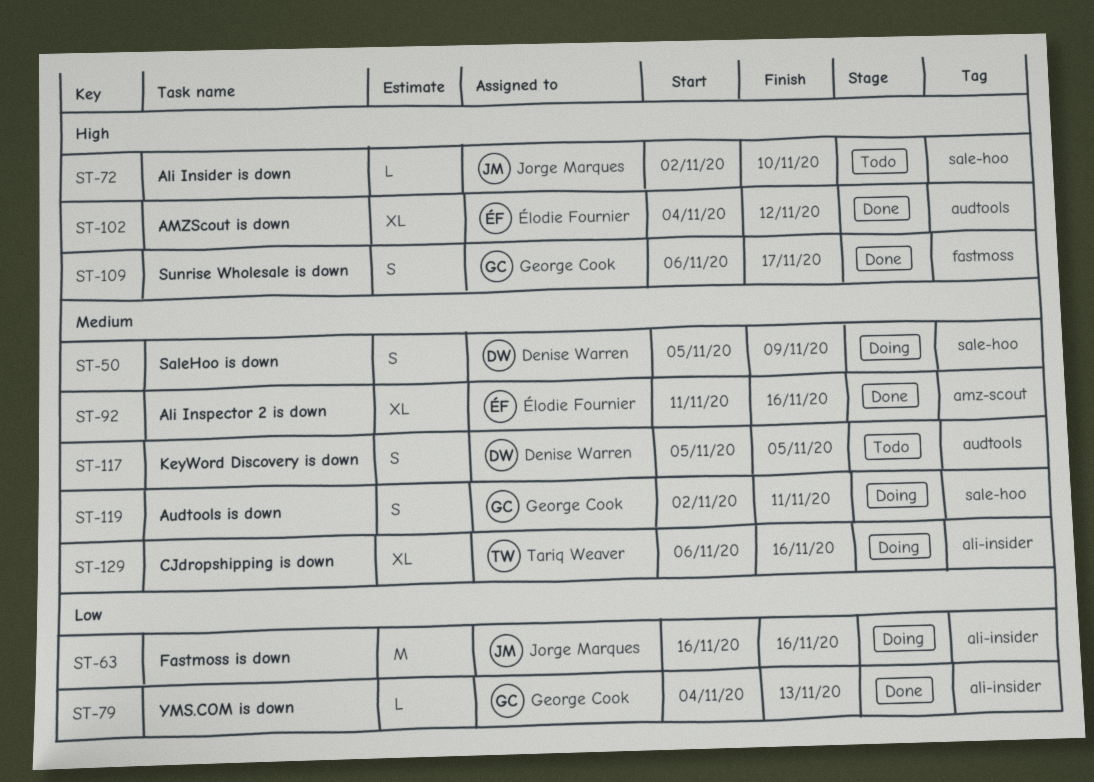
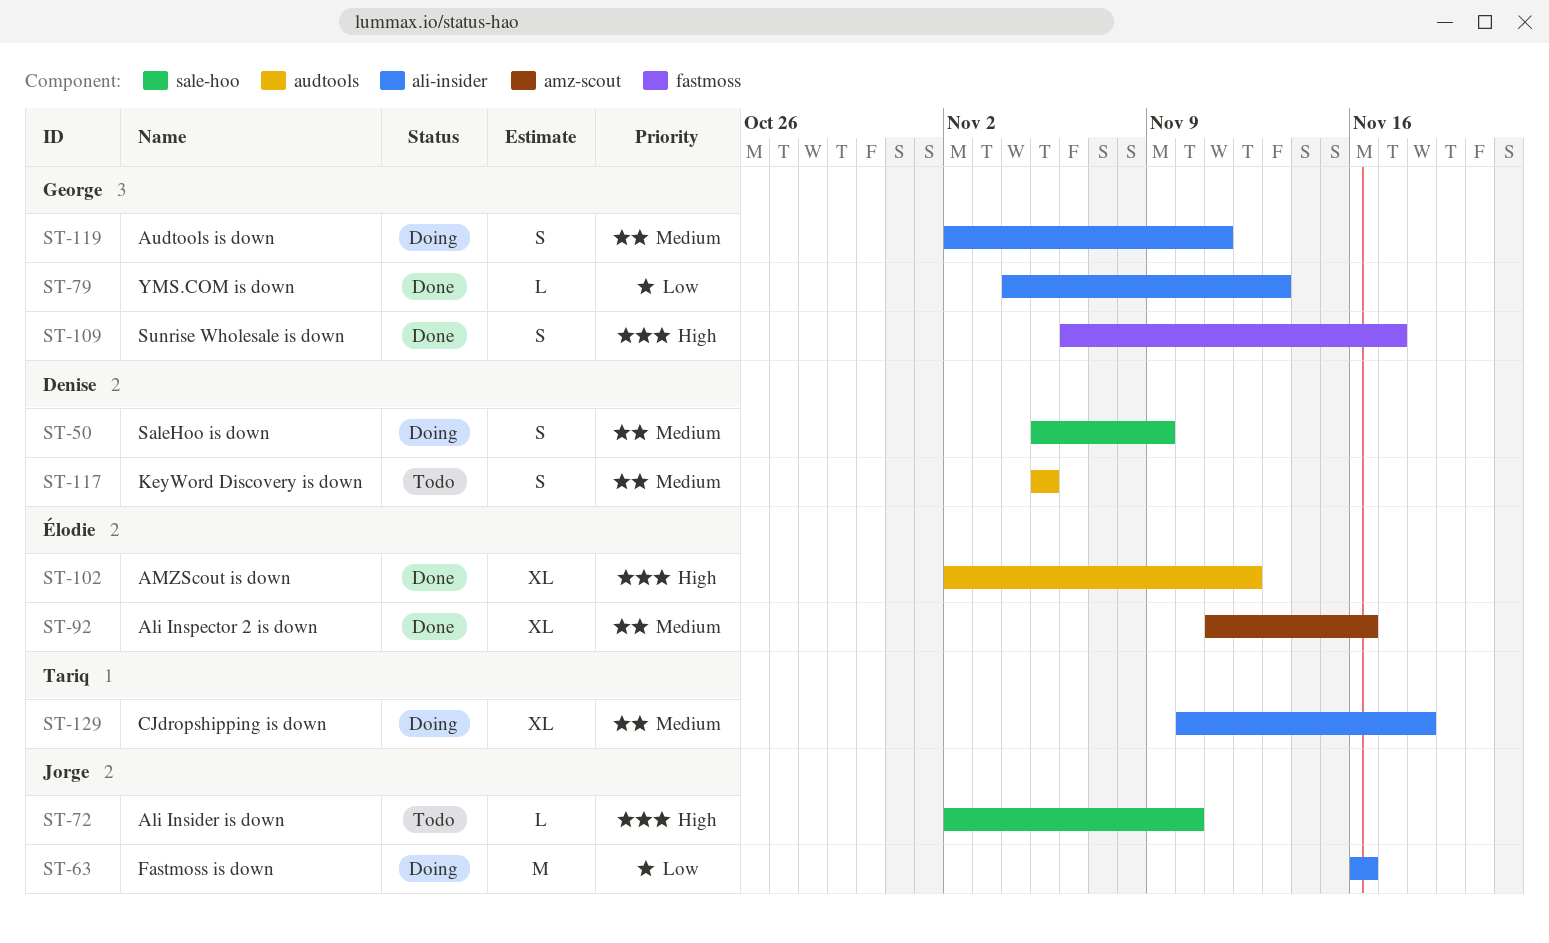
ST-102, start: Nov 4 -> Nov 2
ST-119, label: sale-hoo -> ali-insider
ST-129, start: Nov 6 -> Nov 10
ST-129, due: Nov 16 -> Nov 18

